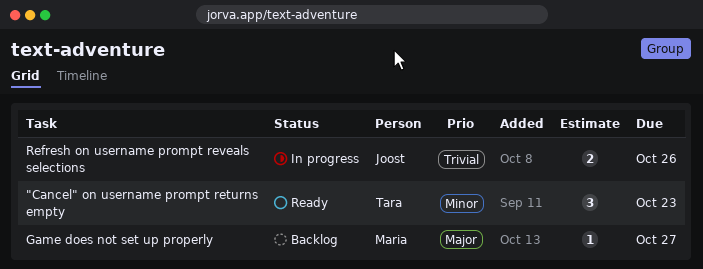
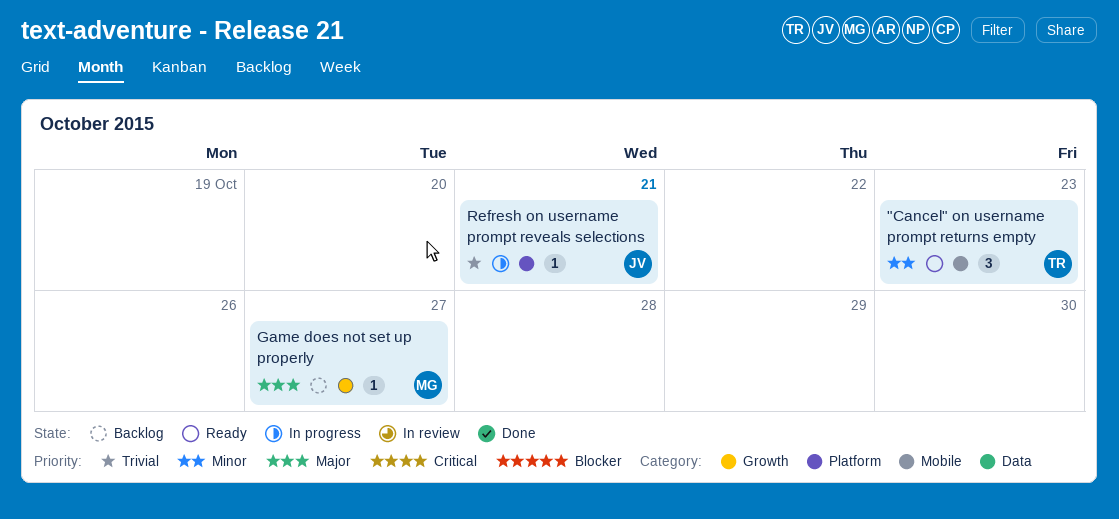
Refresh on username prompt reveals selections, estimate: 2 -> 1
Refresh on username prompt reveals selections, due: Oct 26 -> Oct 21

